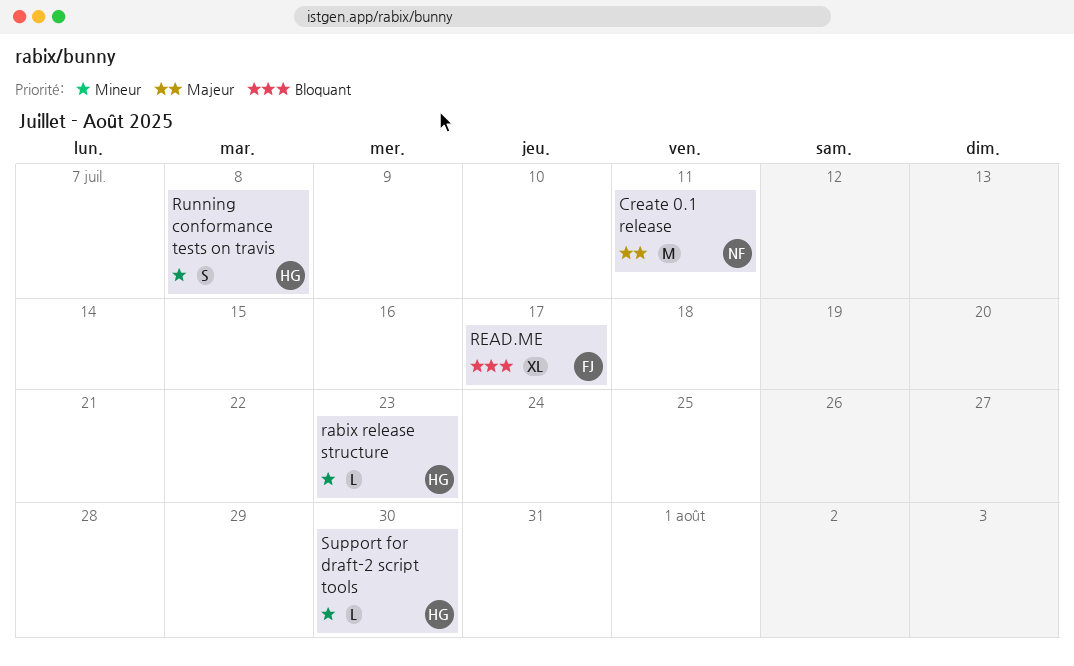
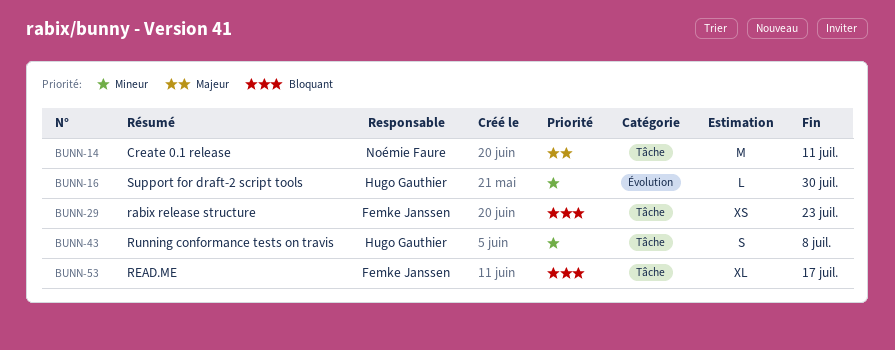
rabix release structure, owner: Hugo Gauthier -> Femke Janssen
rabix release structure, priority: Mineur -> Bloquant
rabix release structure, estimate: L -> XS

